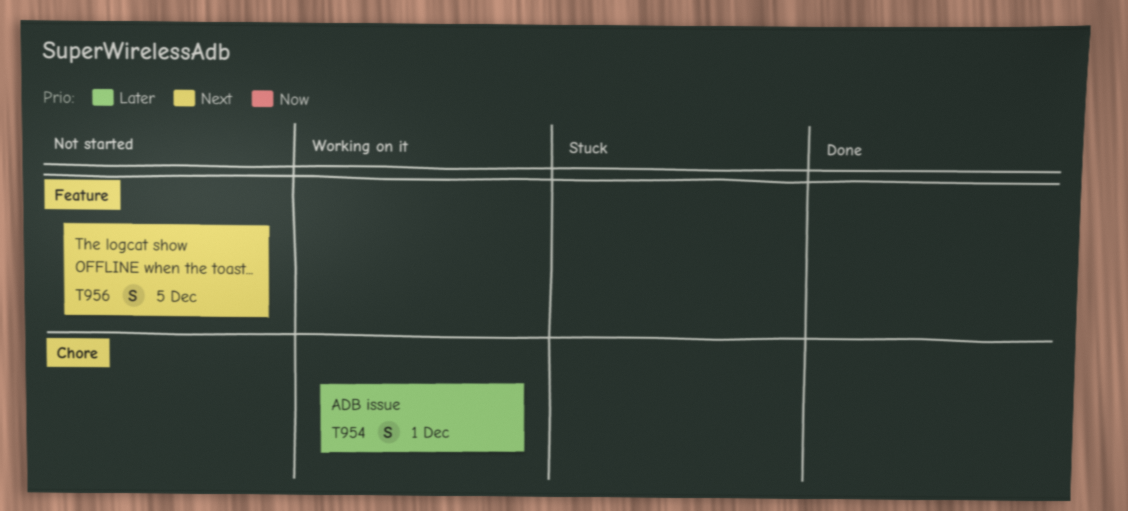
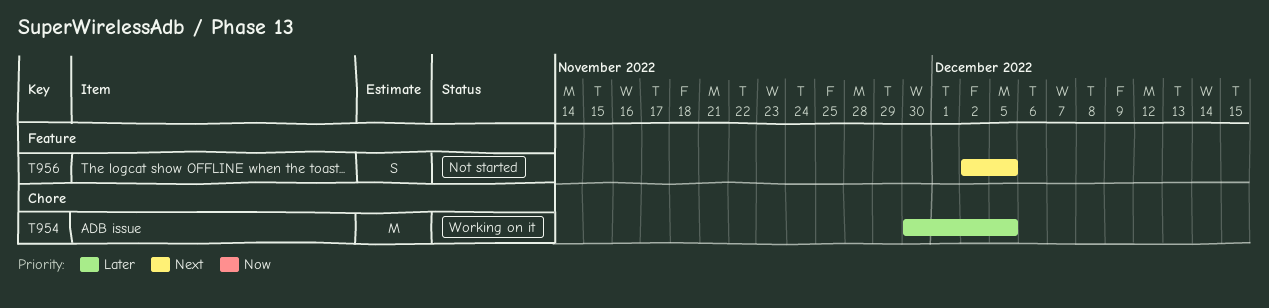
T954, estimate: S -> M
T954, due: Dec 1 -> Dec 5

